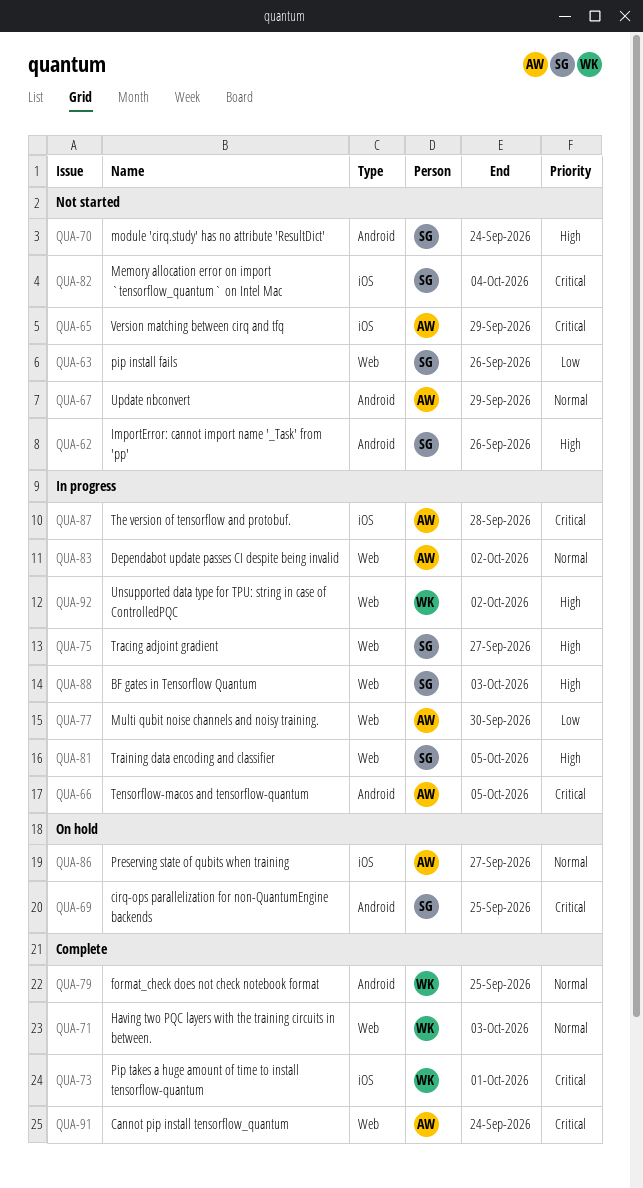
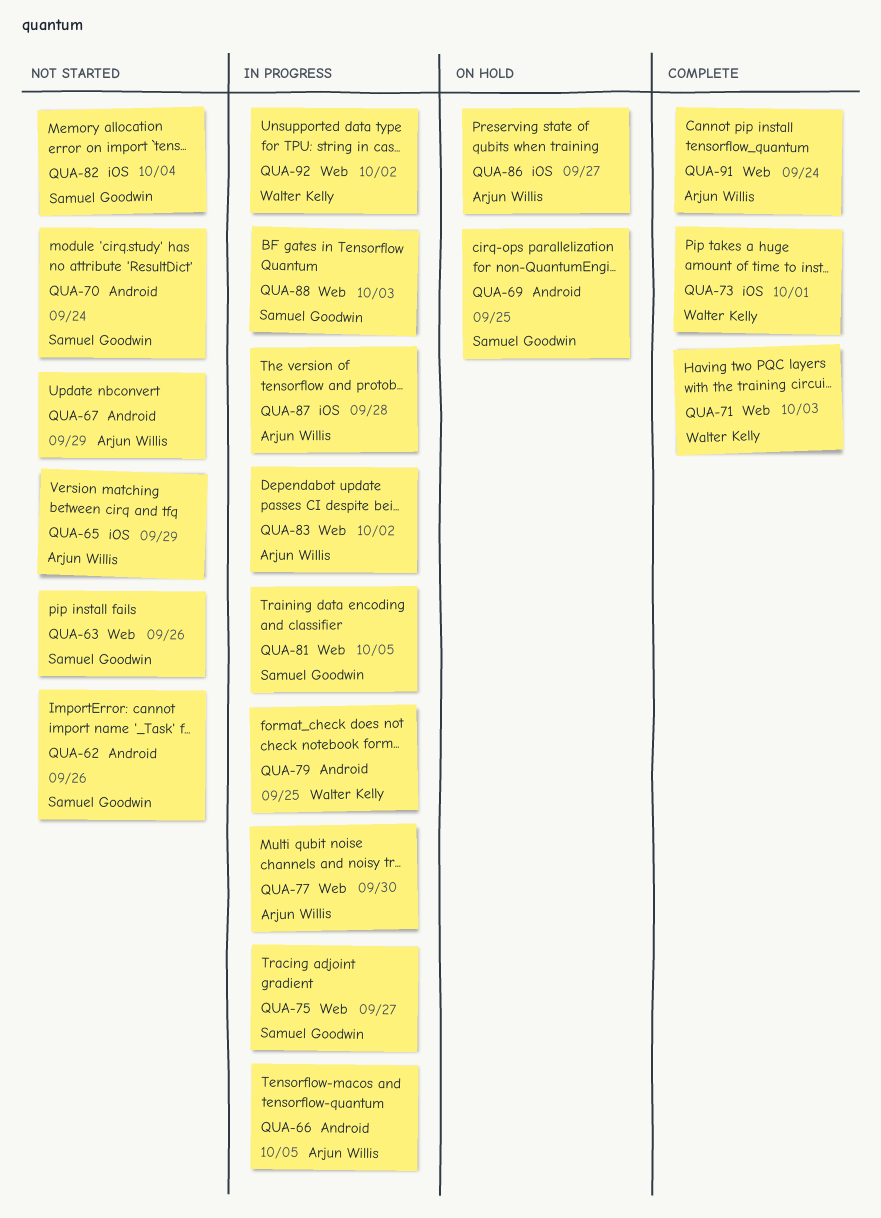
QUA-79, status: Complete -> In progress

